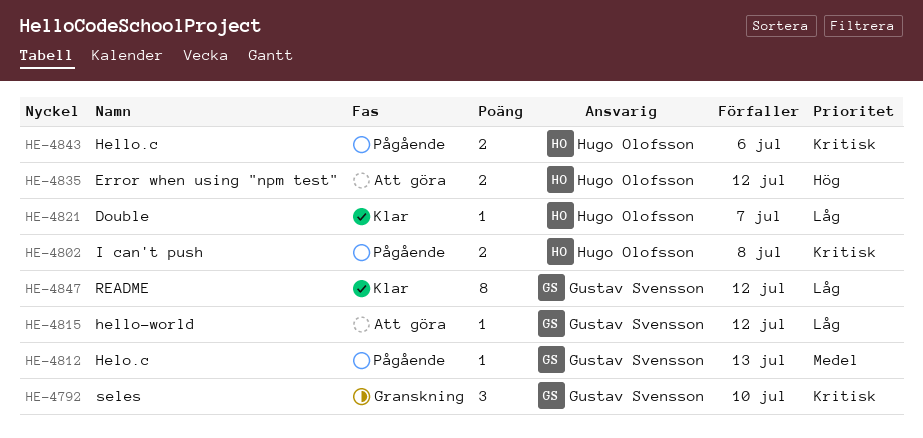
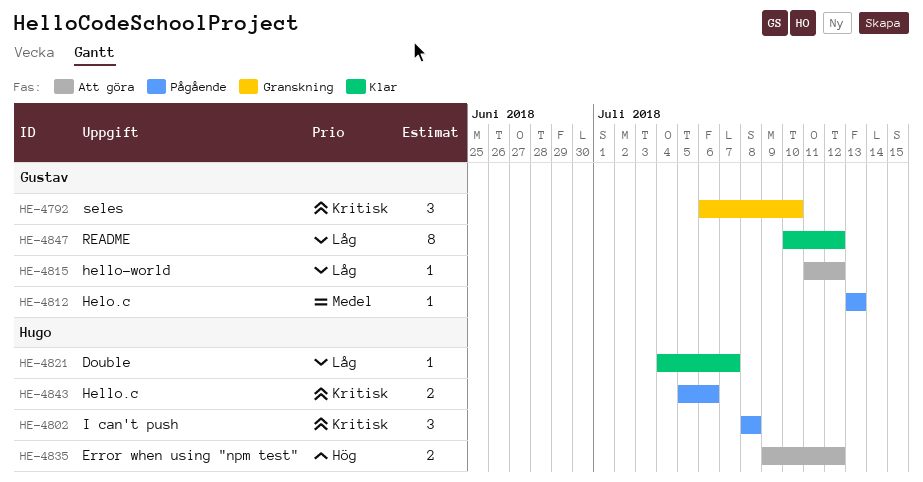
HE-4802, estimate: 2 -> 3

